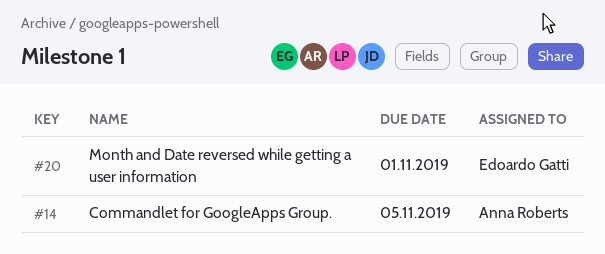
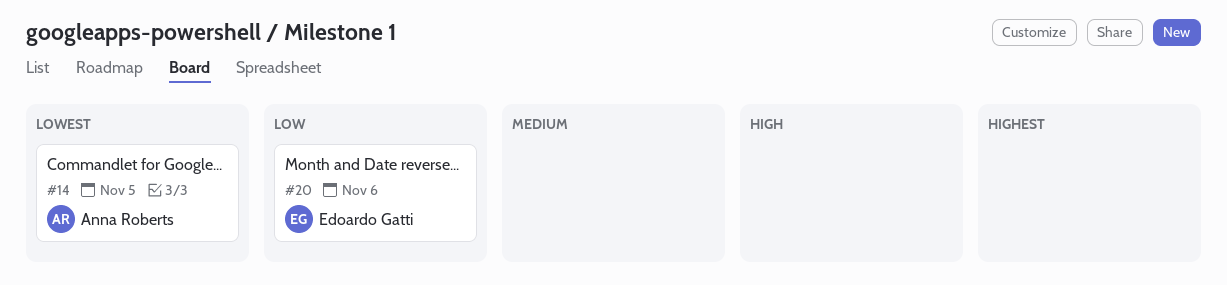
#20, due: Nov 1 -> Nov 6

